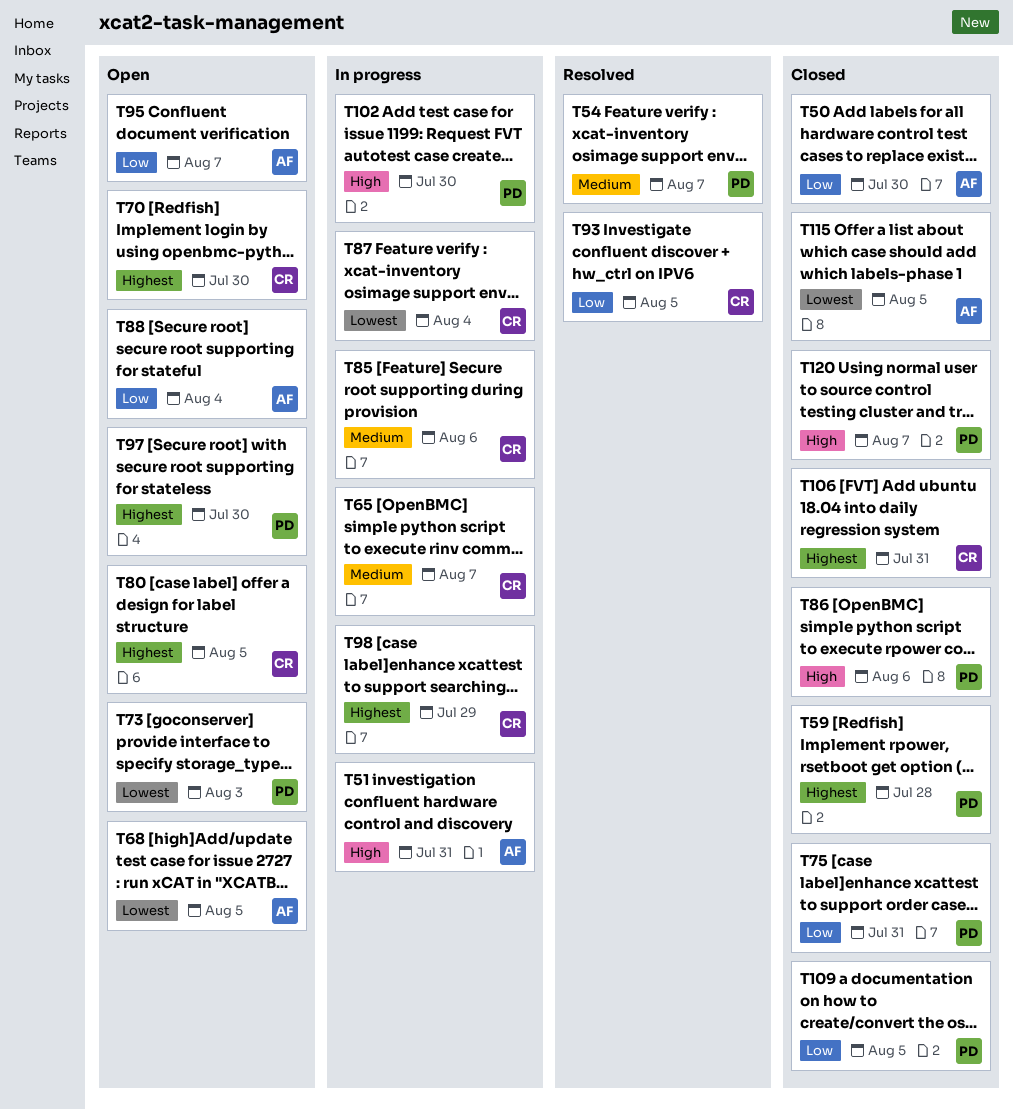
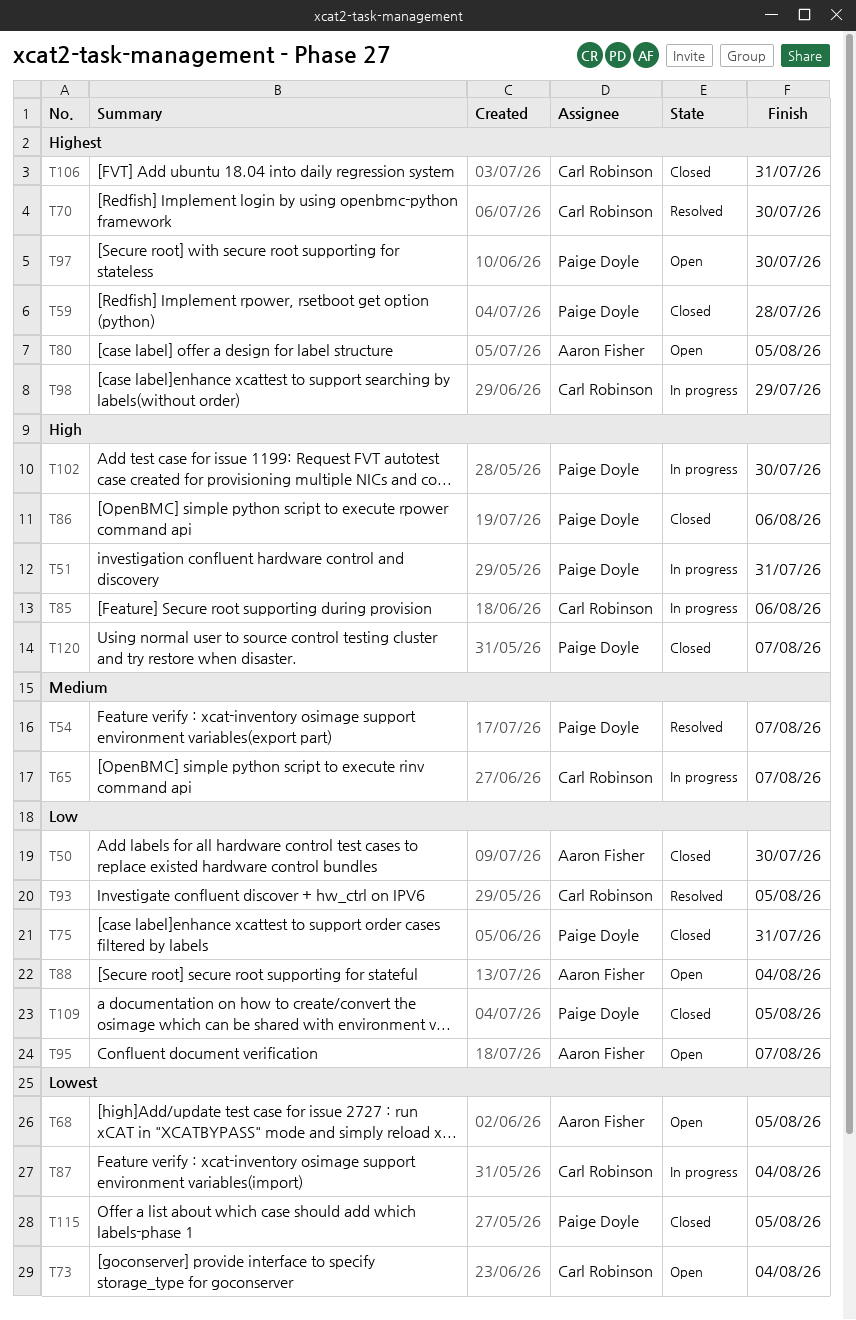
T51, owner: Aaron Fisher -> Paige Doyle
T70, status: Open -> Resolved
T73, owner: Paige Doyle -> Carl Robinson
T73, due: Aug 3 -> Aug 4
T80, owner: Carl Robinson -> Aaron Fisher
T85, priority: Medium -> High
T115, owner: Aaron Fisher -> Paige Doyle

